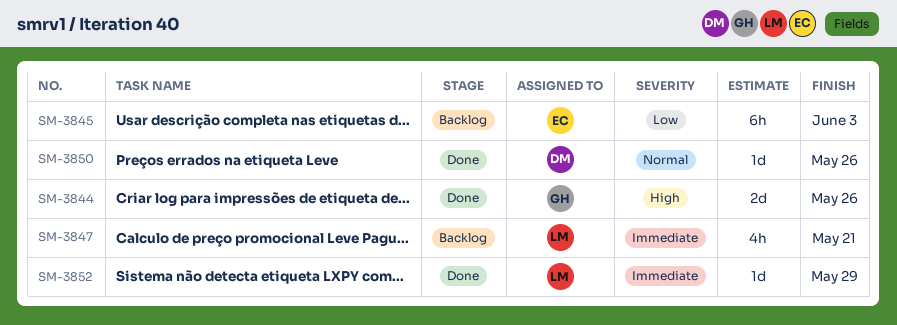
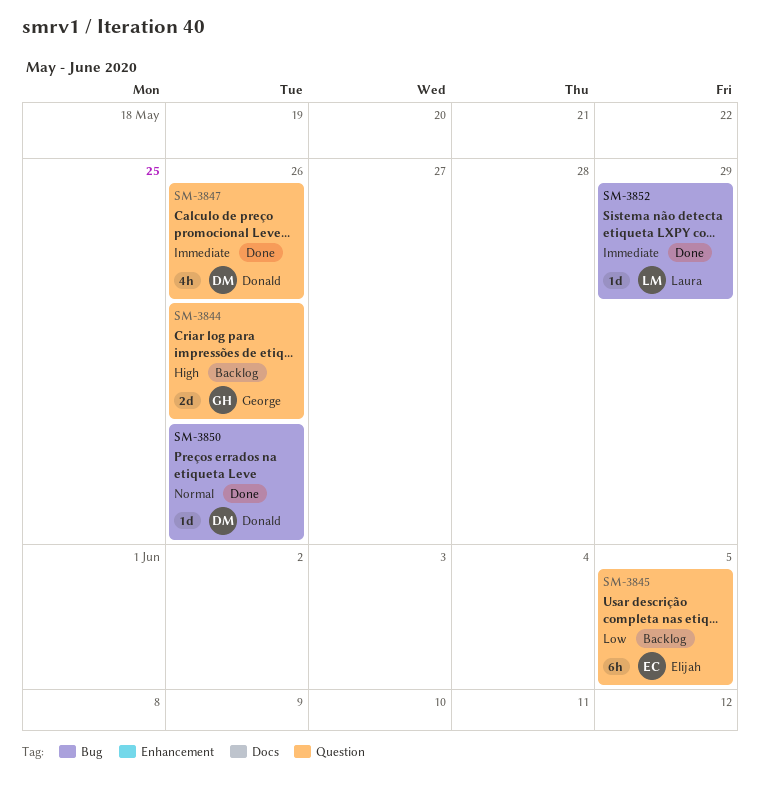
SM-3844, status: Done -> Backlog
SM-3845, due: Jun 3 -> Jun 5
SM-3847, status: Backlog -> Done
SM-3847, owner: Laura -> Donald
SM-3847, due: May 21 -> May 26

